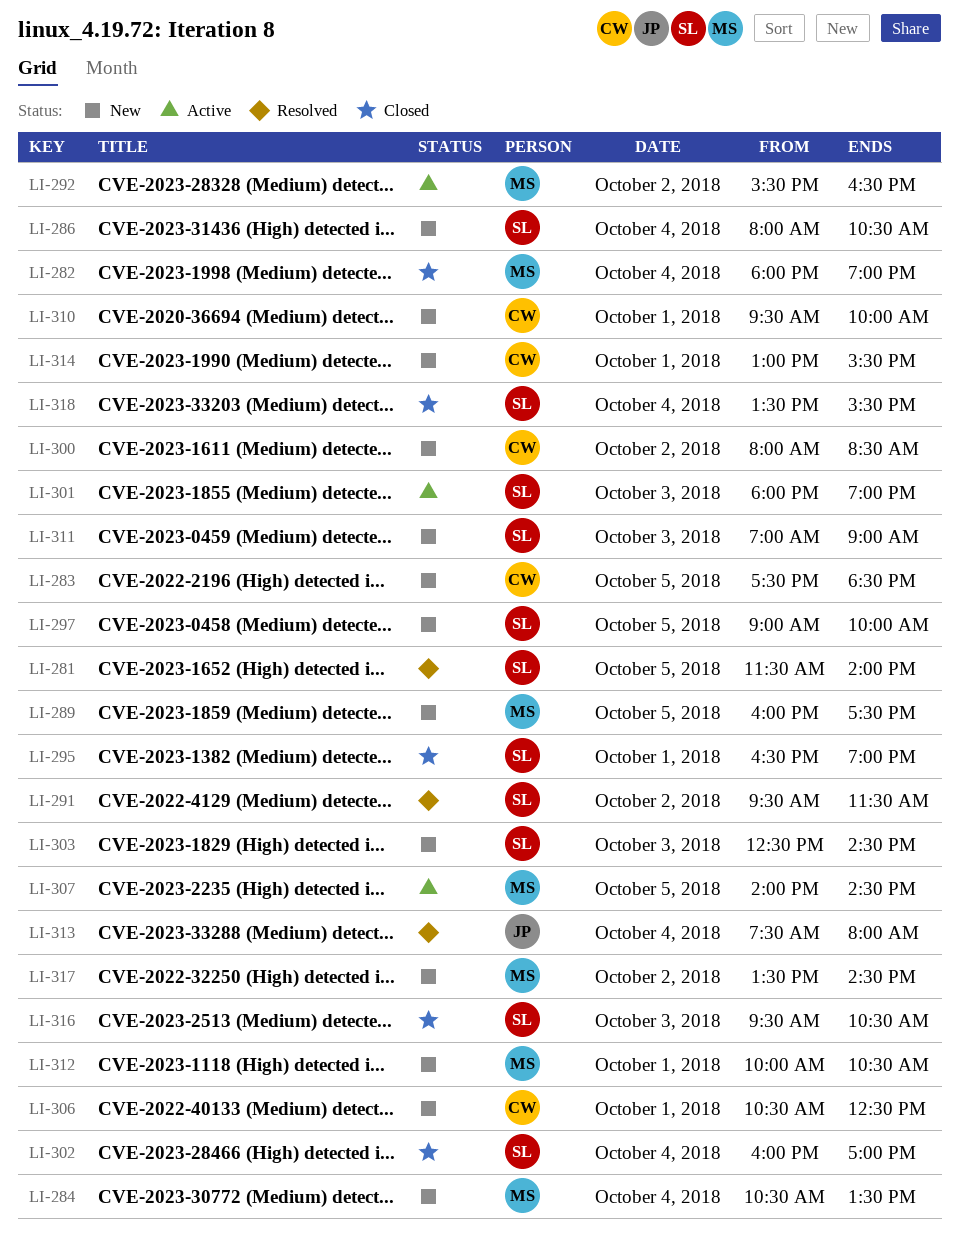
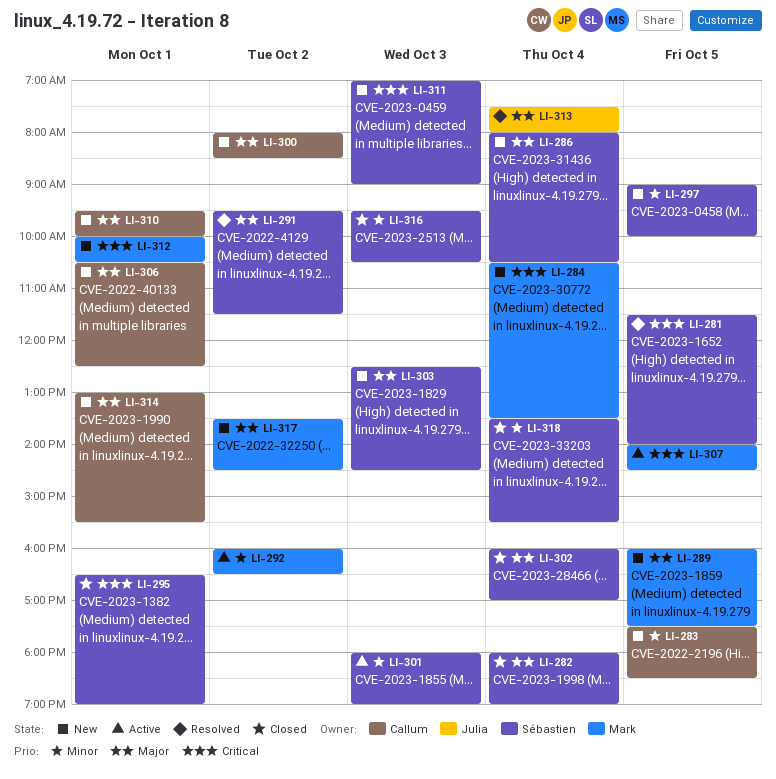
LI-282, owner: Mark -> Sébastien
LI-292, begins: 15:30 -> 16:00

